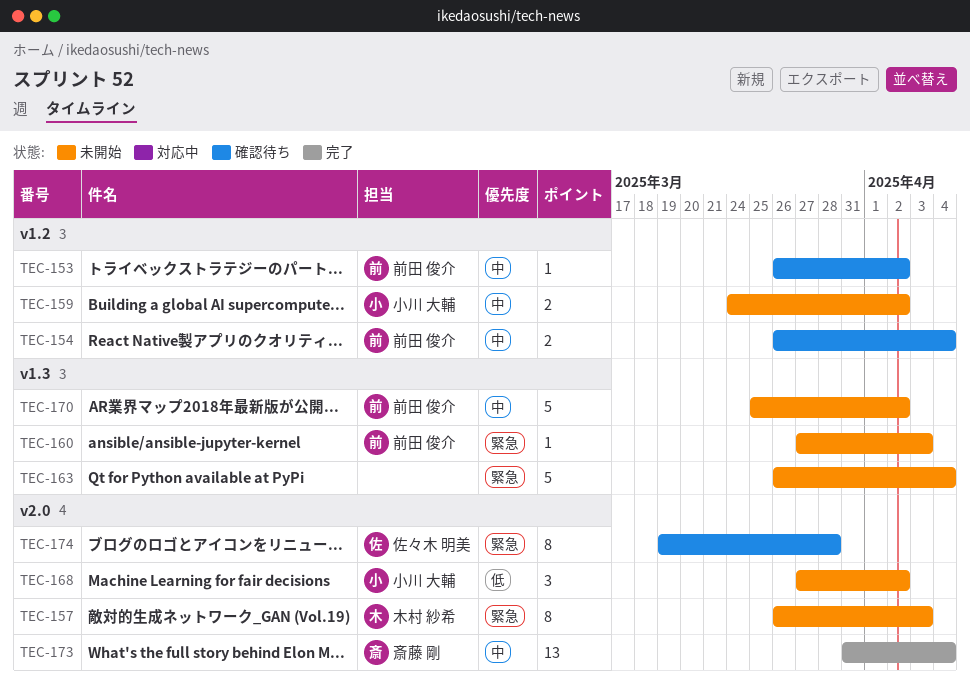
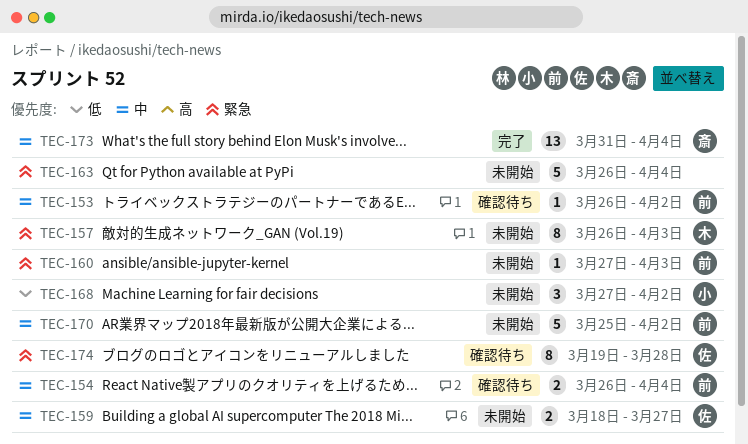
TEC-159, owner: 小川 大輔 -> 佐々木 明美
TEC-159, start: Mar 24 -> Mar 18
TEC-159, due: Apr 2 -> Mar 27

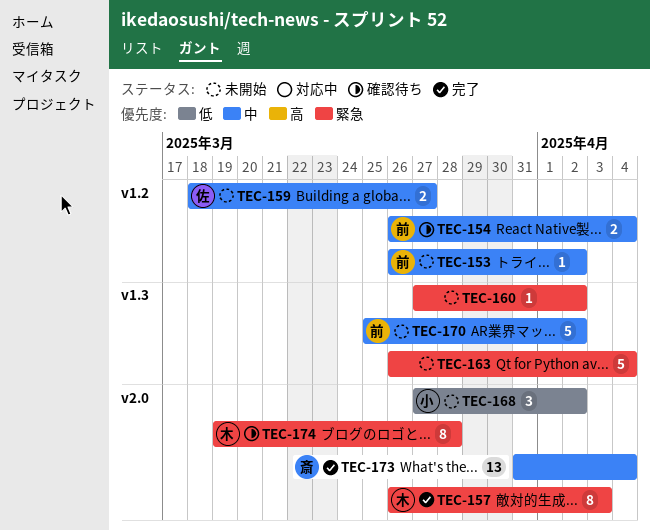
TEC-153, status: 確認待ち -> 未開始
TEC-157, status: 未開始 -> 完了
TEC-160, owner: 前 -> none
TEC-160, due: Apr 3 -> Apr 2
TEC-174, owner: 佐 -> 木

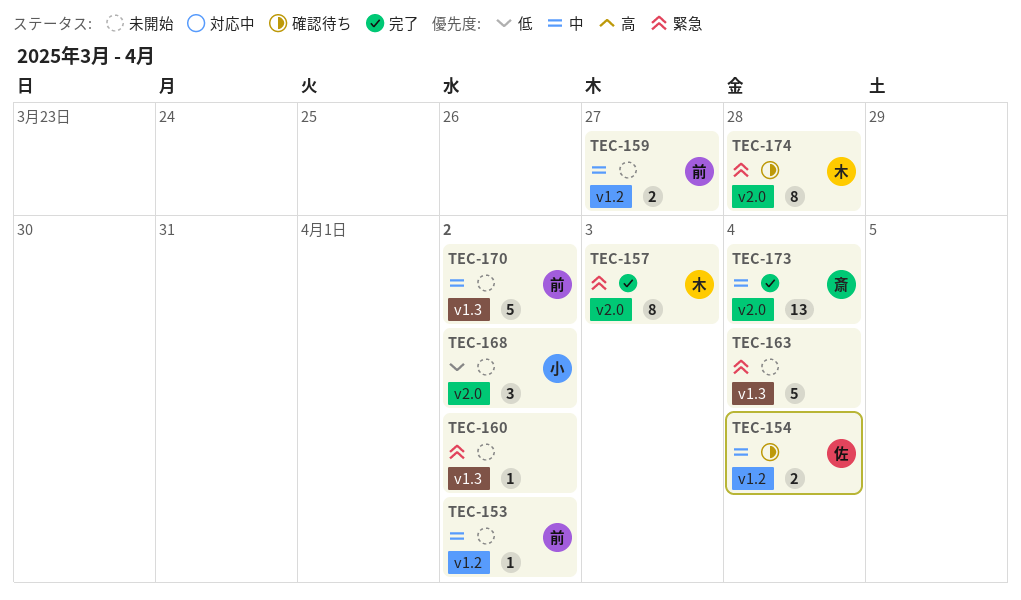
TEC-154, owner: 前 -> 佐
TEC-159, owner: 佐 -> 前

